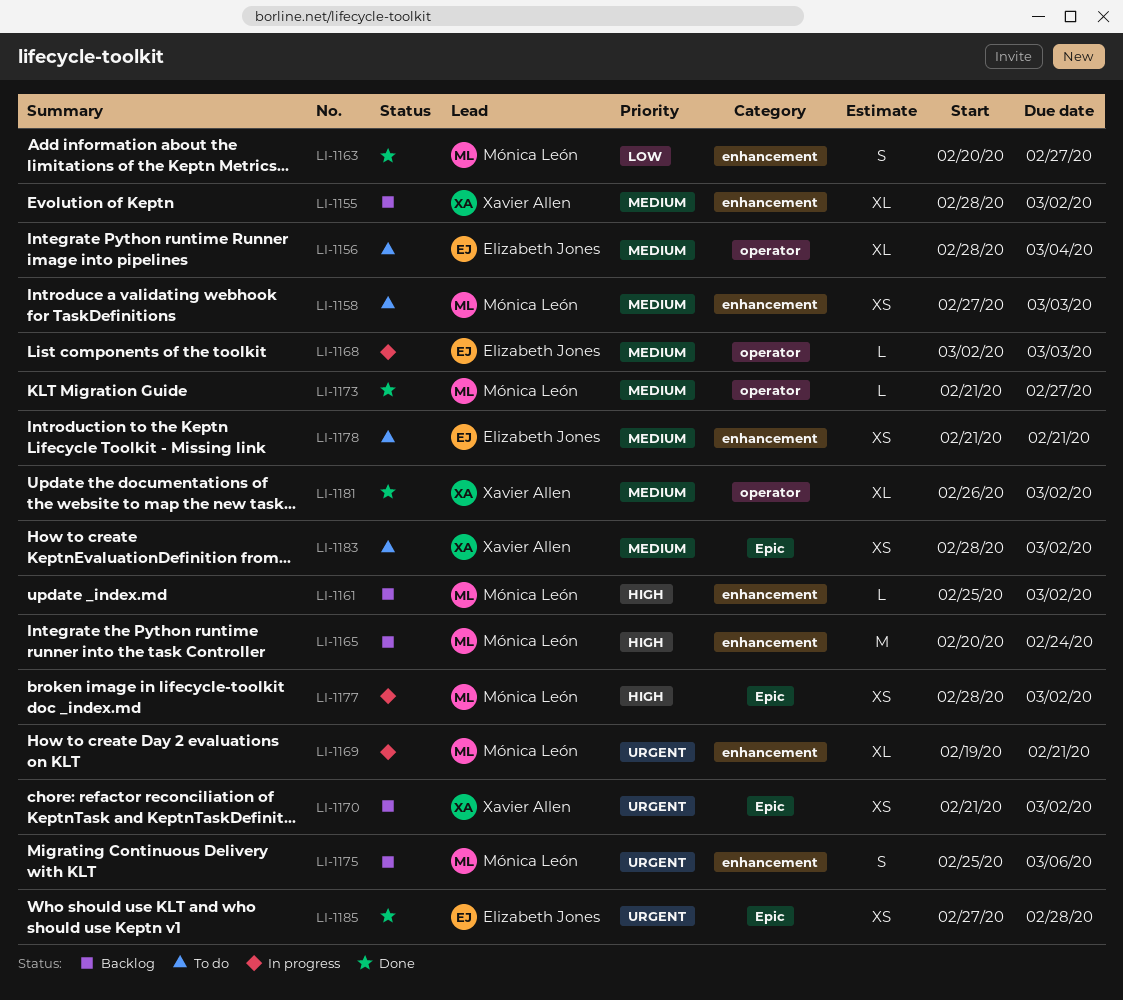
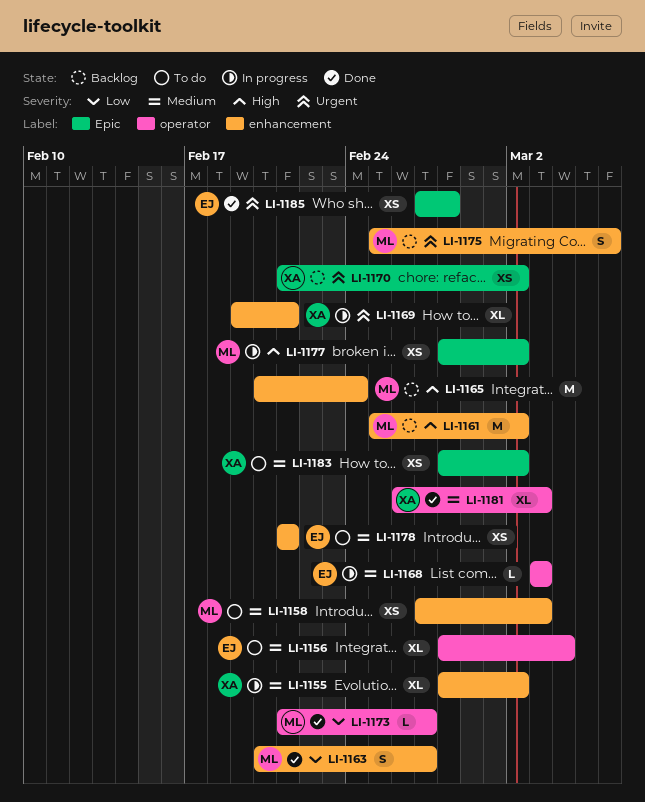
LI-1155, status: Backlog -> In progress
LI-1161, estimate: L -> M
LI-1168, start: Mar 2 -> Mar 3
LI-1169, owner: Mónica León -> Xavier Allen
LI-1173, priority: Medium -> Low
LI-1181, due: Mar 2 -> Mar 3

